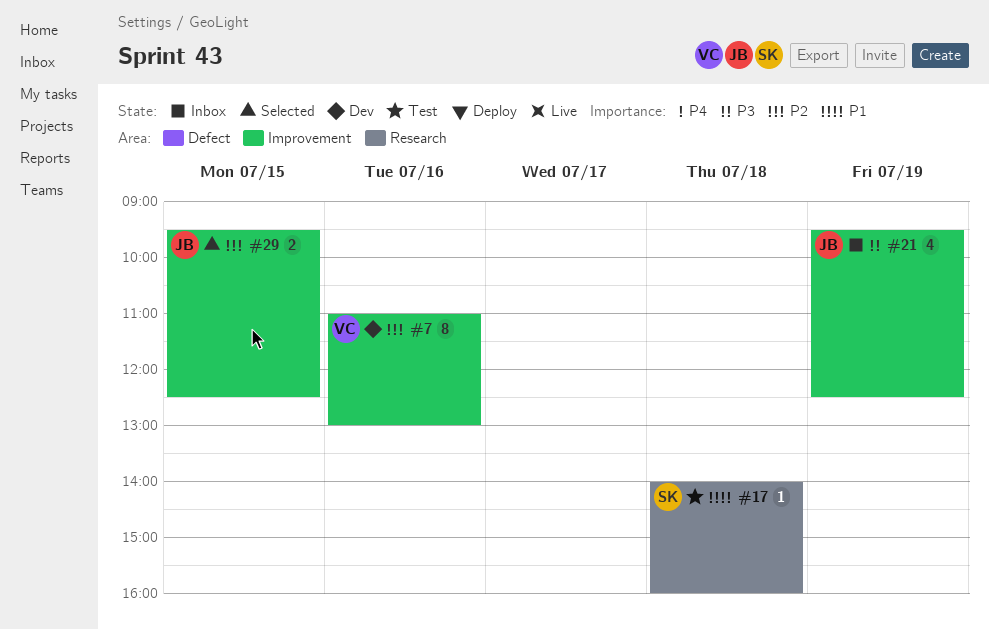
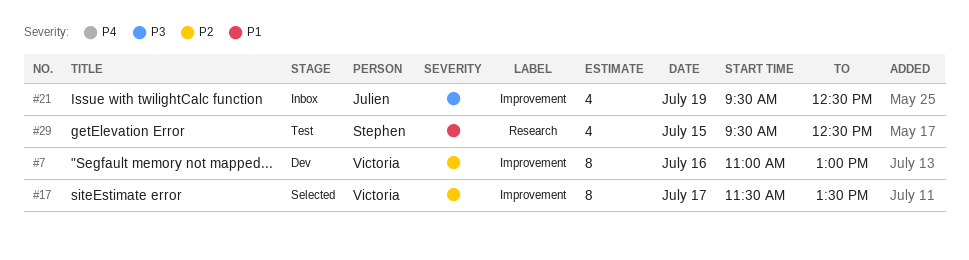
#17, status: Test -> Selected
#17, owner: Stephen -> Victoria
#17, priority: P1 -> P2
#17, label: Research -> Improvement
#17, estimate: 1 -> 8
#17, day: Jul 18 -> Jul 17
#17, begins: 14:00 -> 11:30
#17, ends: 16:00 -> 13:30
#29, status: Selected -> Test
#29, owner: Julien -> Stephen
#29, priority: P2 -> P1
#29, label: Improvement -> Research
#29, estimate: 2 -> 4

